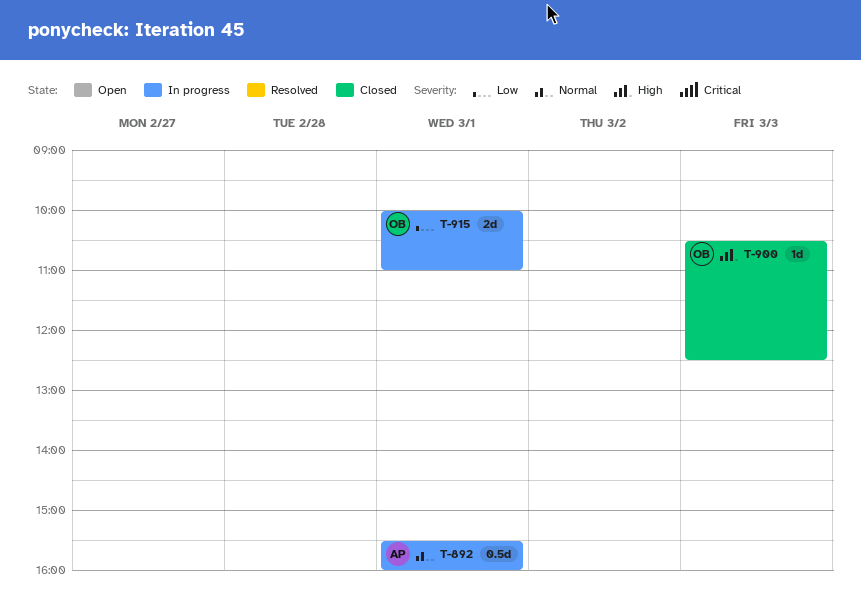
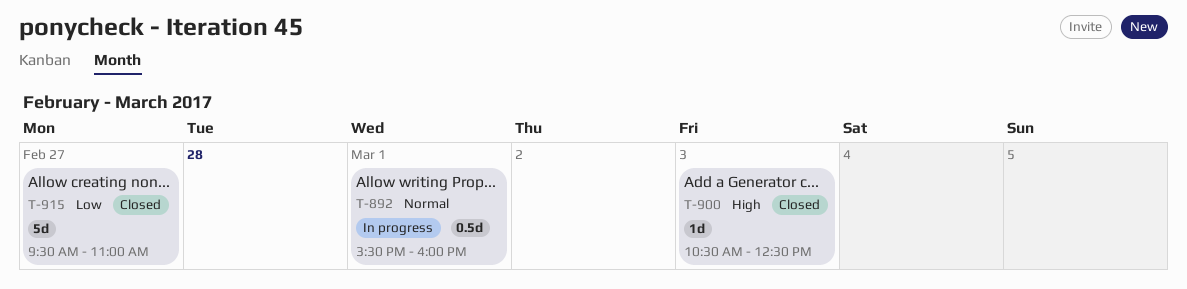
T-915, status: In progress -> Closed
T-915, estimate: 2d -> 5d
T-915, day: Mar 1 -> Feb 27
T-915, begins: 10:00 -> 09:30

